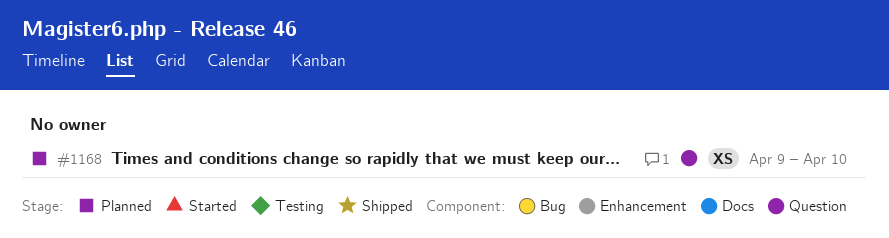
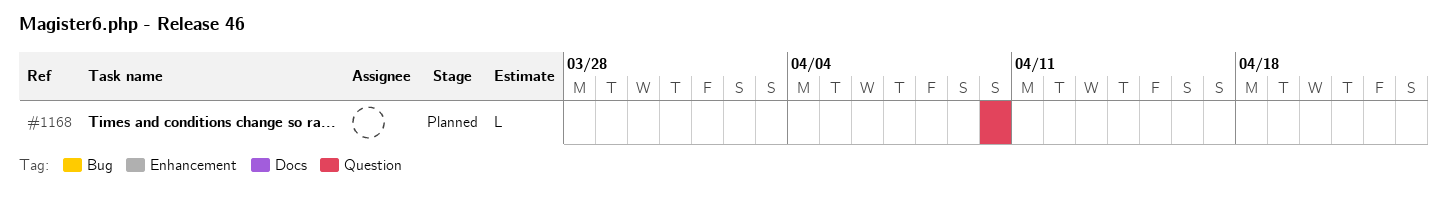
#1168, estimate: XS -> L
#1168, start: Apr 9 -> Apr 10

